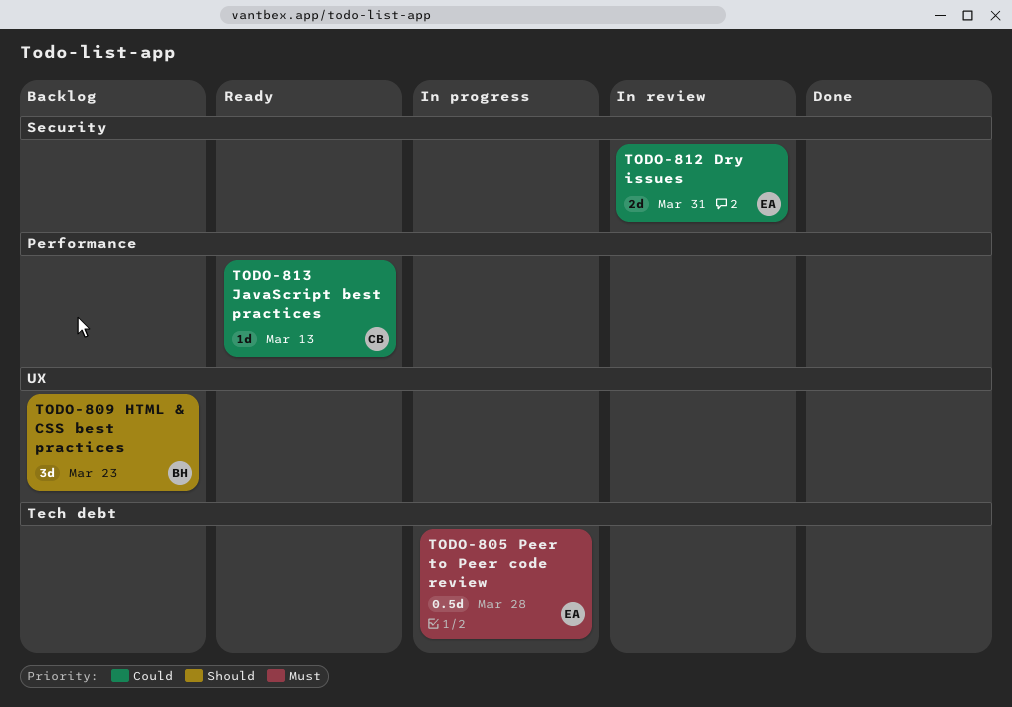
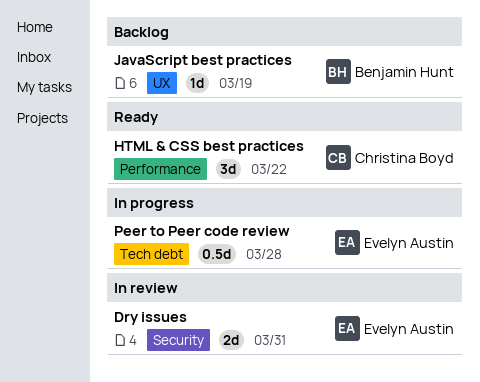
HTML & CSS best practices, status: Backlog -> Ready
HTML & CSS best practices, owner: Benjamin Hunt -> Christina Boyd
HTML & CSS best practices, label: UX -> Performance
HTML & CSS best practices, due: Mar 23 -> Mar 22
JavaScript best practices, status: Ready -> Backlog
JavaScript best practices, owner: Christina Boyd -> Benjamin Hunt
JavaScript best practices, label: Performance -> UX
JavaScript best practices, due: Mar 13 -> Mar 19

